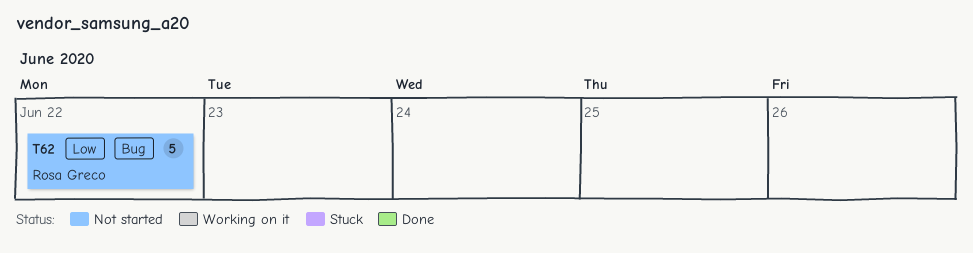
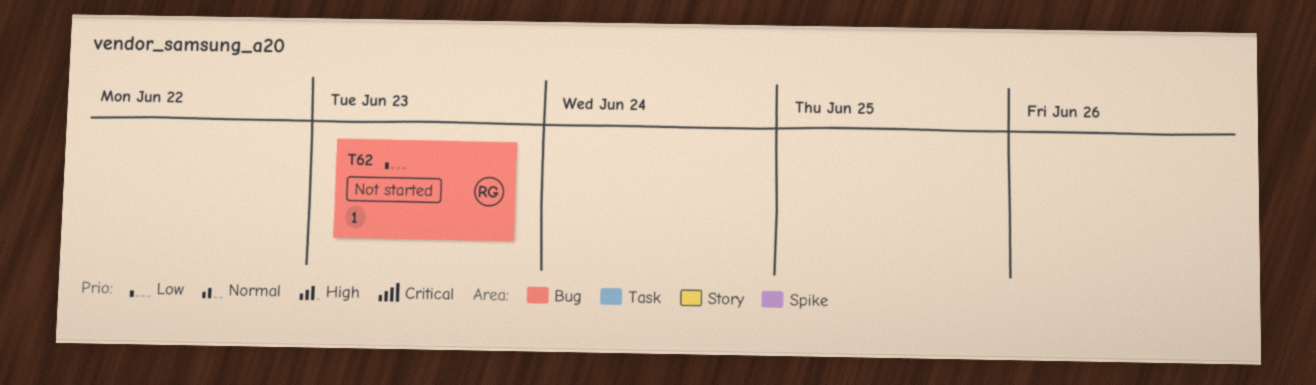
T62, estimate: 5 -> 1
T62, due: Jun 22 -> Jun 23

